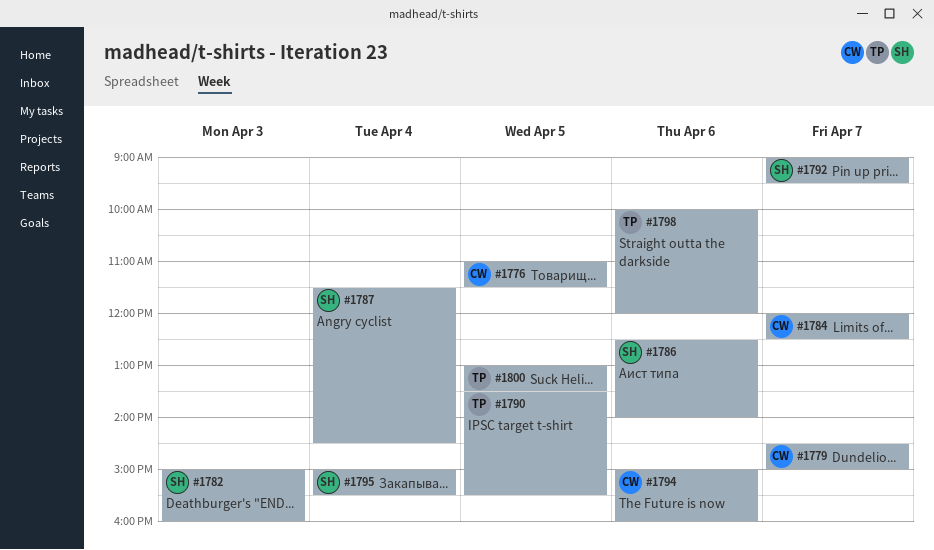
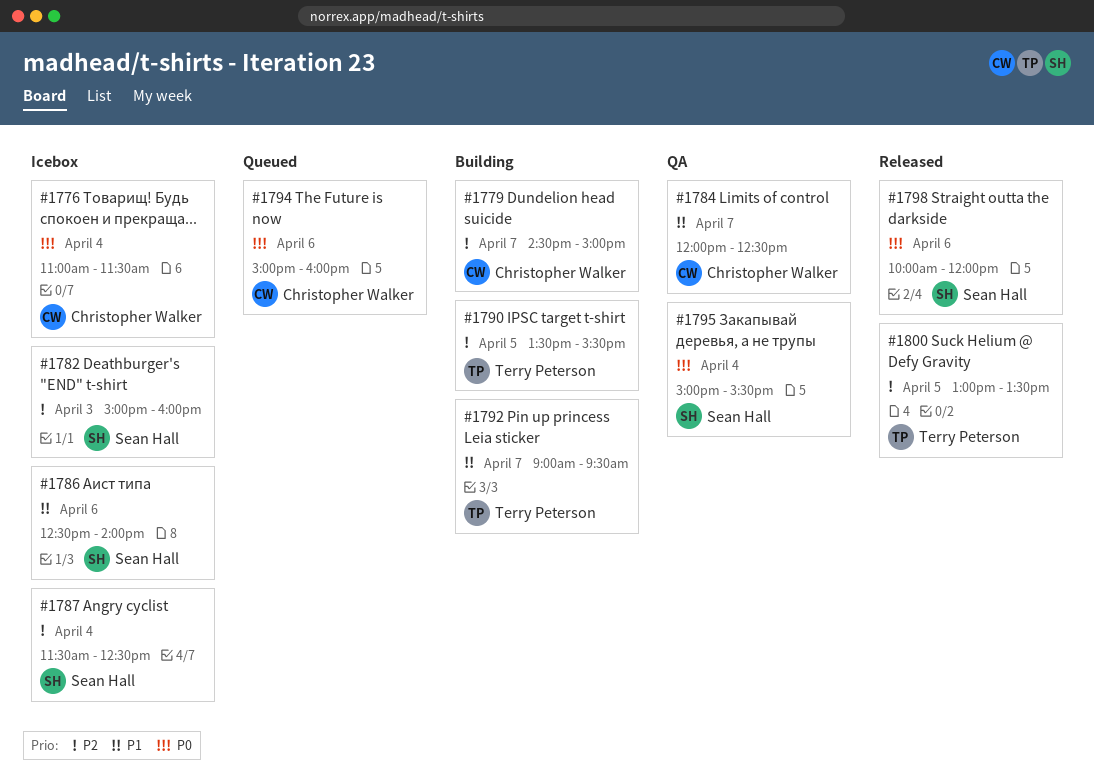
#1776, day: Apr 5 -> Apr 4
#1787, ends: 14:30 -> 12:30
#1792, owner: Sean Hall -> Terry Peterson
#1798, owner: Terry Peterson -> Sean Hall

